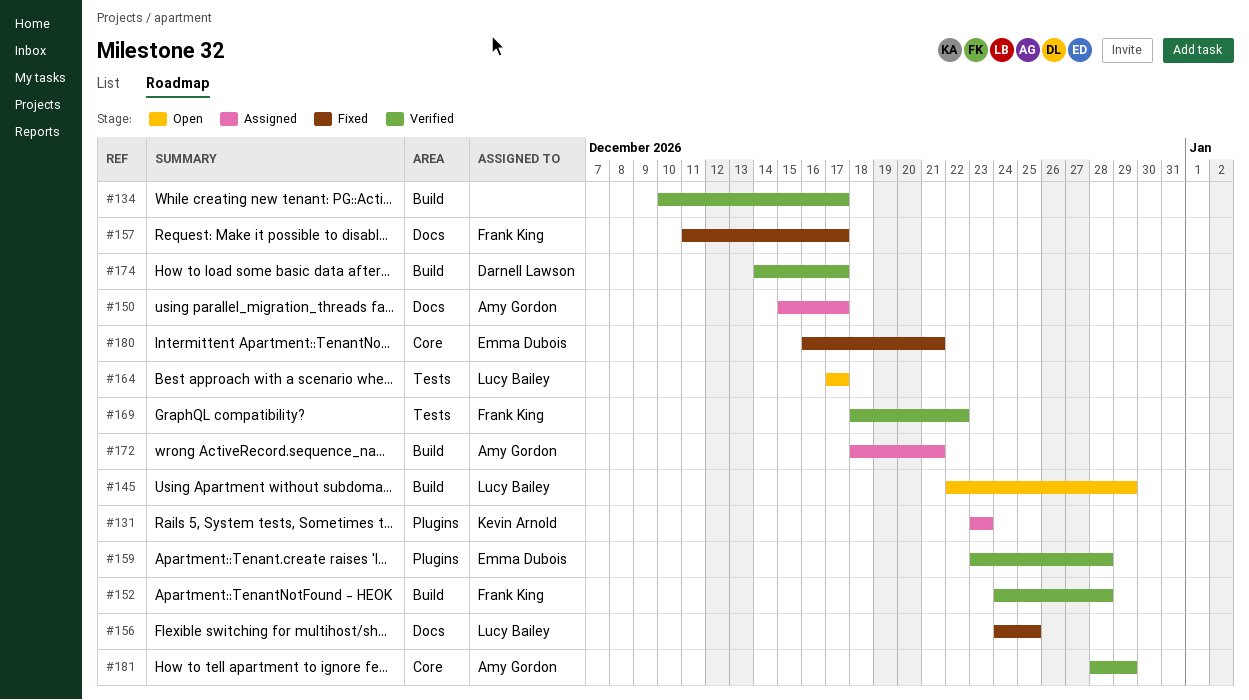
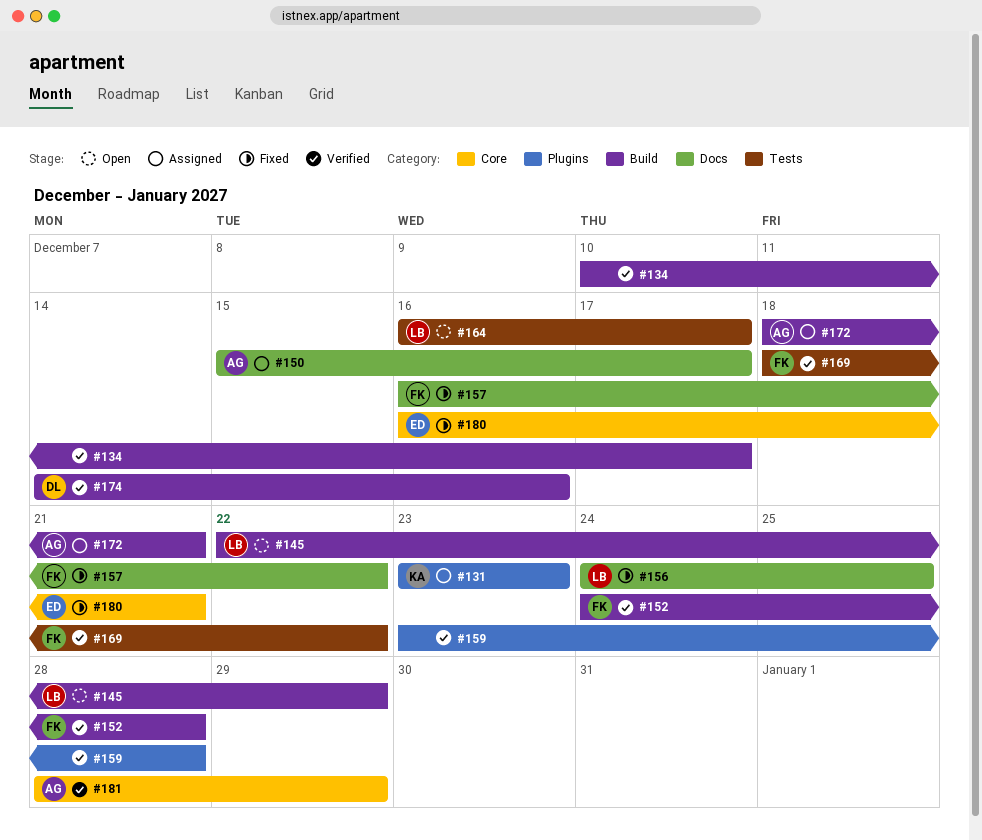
#157, start: Dec 11 -> Dec 16
#157, due: Dec 17 -> Dec 22
#159, owner: Emma Dubois -> none
#164, start: Dec 17 -> Dec 16
#174, due: Dec 17 -> Dec 16

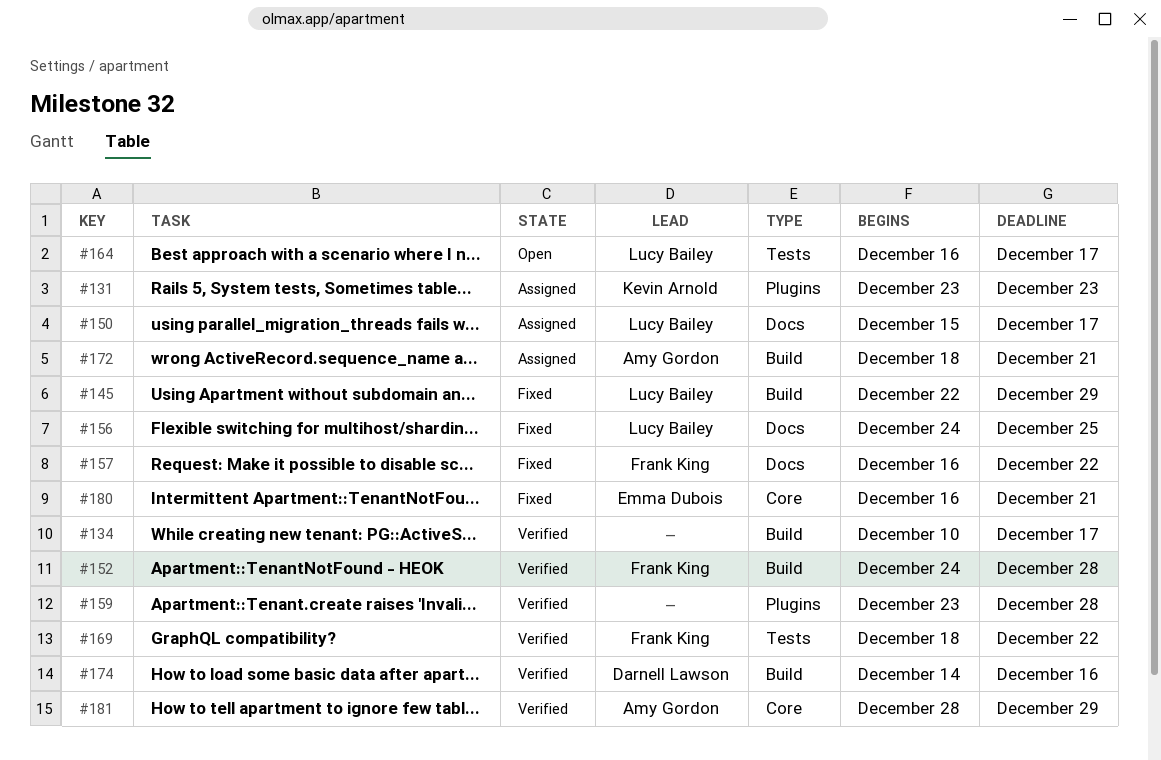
#145, status: Open -> Fixed
#150, owner: Amy Gordon -> Lucy Bailey

